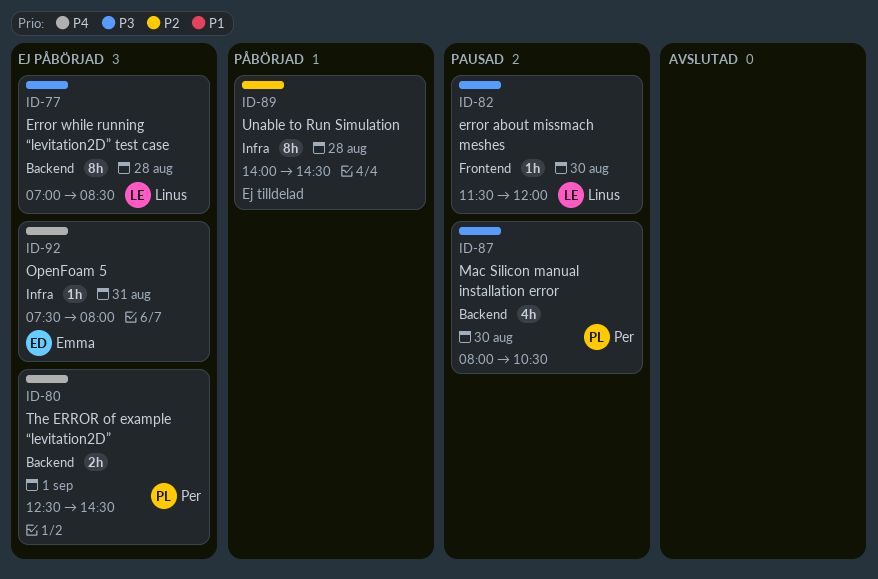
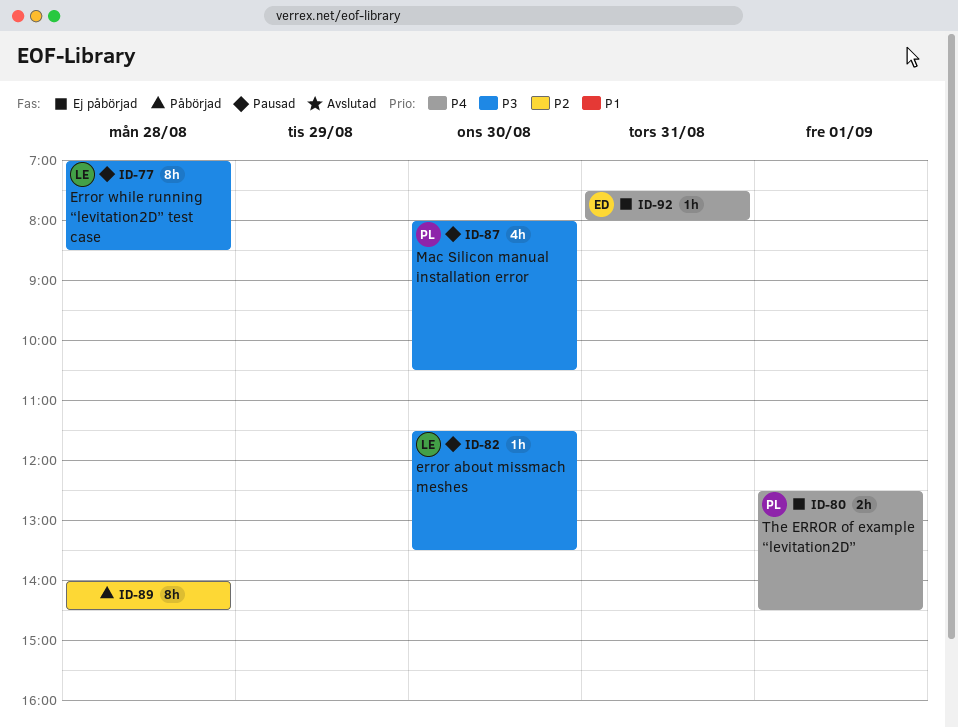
ID-77, status: Ej påbörjad -> Pausad
ID-82, ends: 12:00 -> 13:30

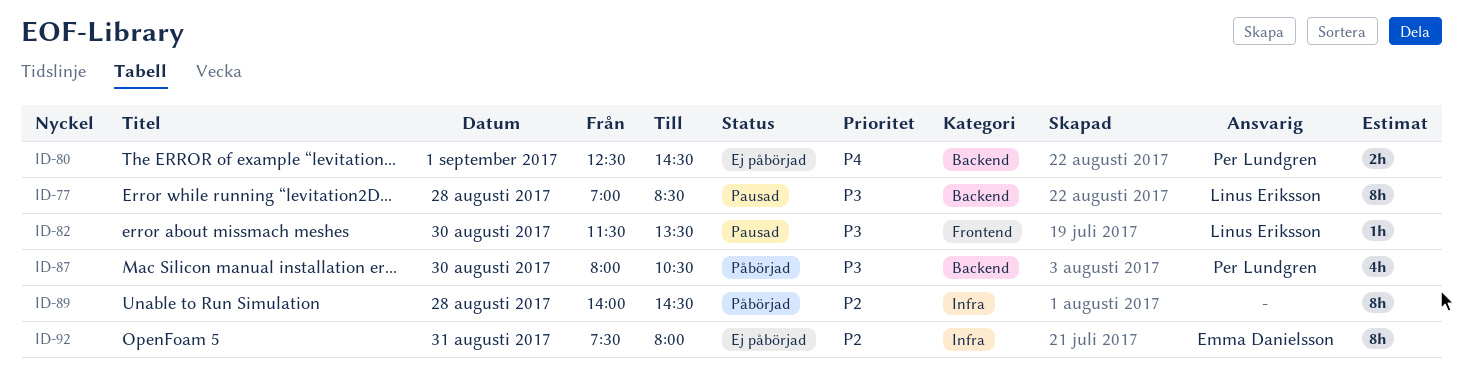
ID-87, status: Pausad -> Påbörjad
ID-92, priority: P4 -> P2
ID-92, estimate: 1h -> 8h

